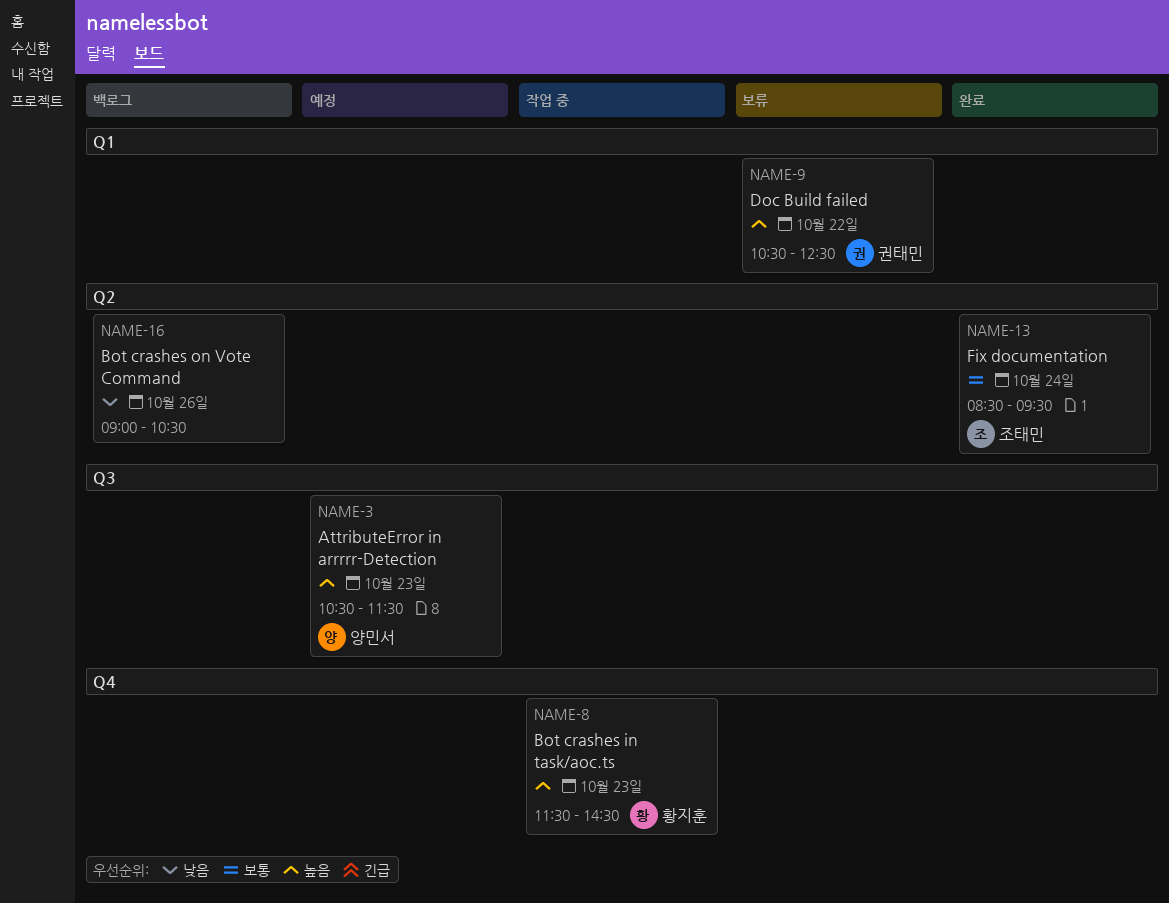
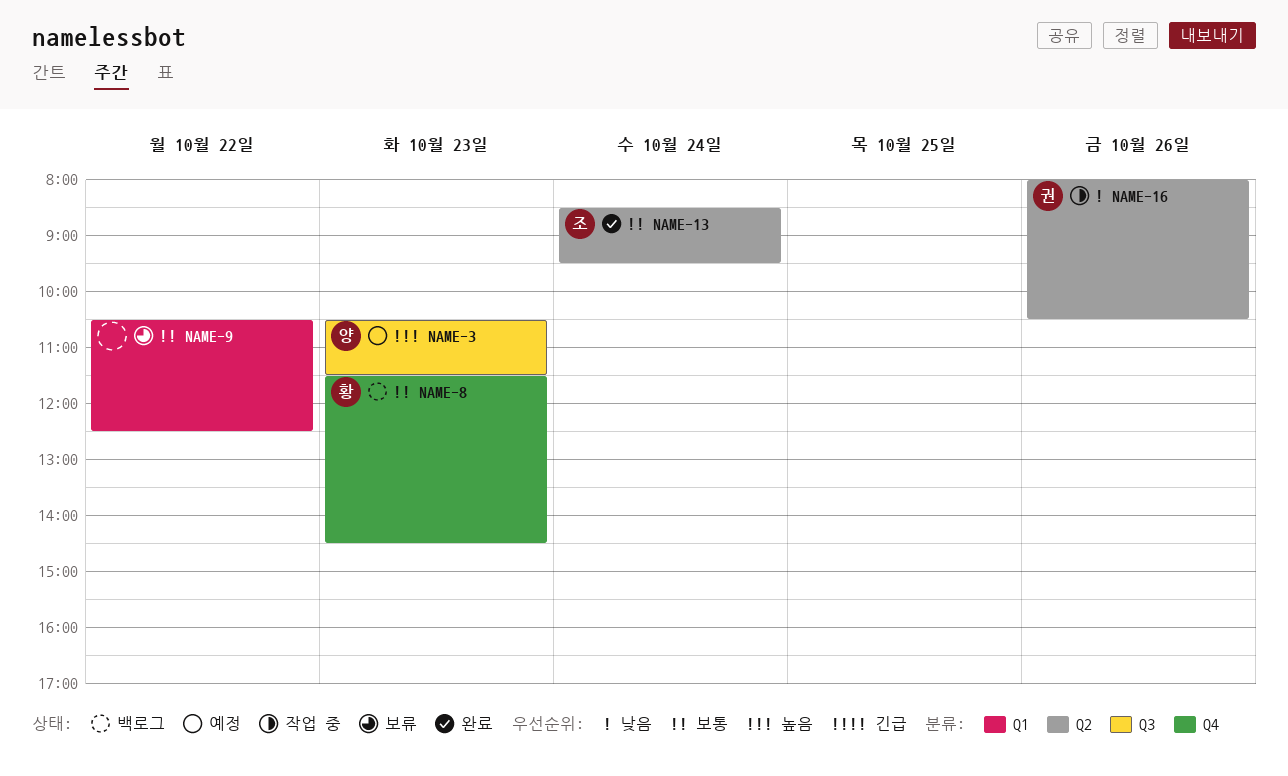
NAME-8, status: 작업 중 -> 백로그
NAME-8, priority: 높음 -> 보통
NAME-9, owner: 권태민 -> none
NAME-9, priority: 높음 -> 보통
NAME-16, status: 백로그 -> 작업 중
NAME-16, owner: none -> 권태민
NAME-16, begins: 09:00 -> 08:00

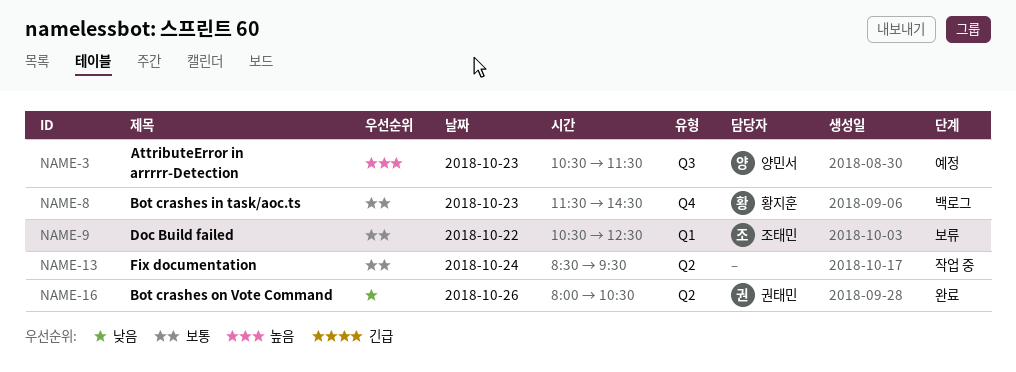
NAME-9, owner: none -> 조태민
NAME-13, status: 완료 -> 작업 중
NAME-13, owner: 조태민 -> none
NAME-16, status: 작업 중 -> 완료

